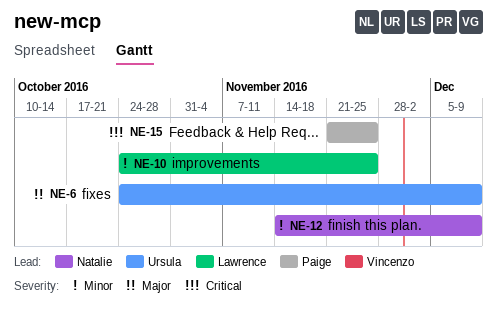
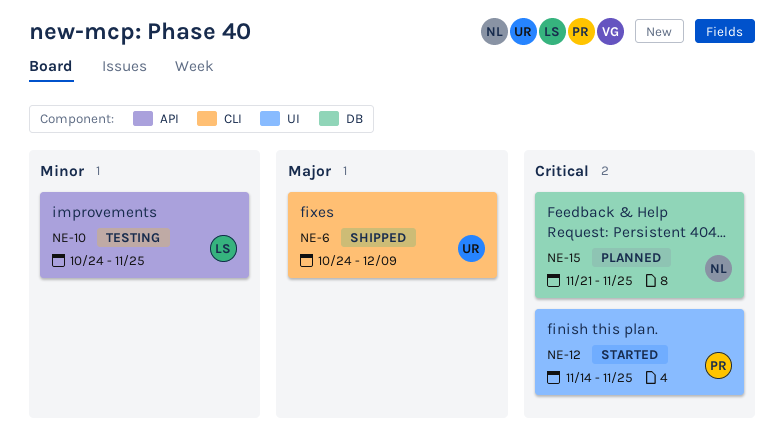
NE-12, owner: Natalie -> Paige
NE-12, priority: Minor -> Critical
NE-12, due: Dec 9 -> Nov 25
NE-15, owner: Paige -> Natalie

